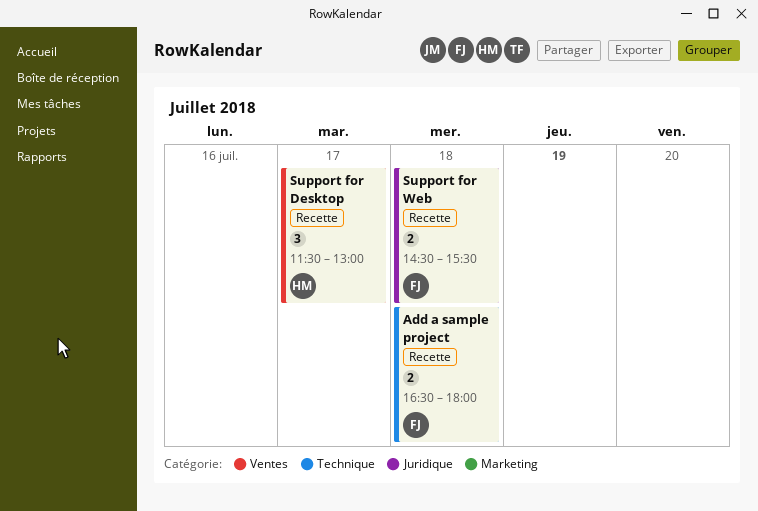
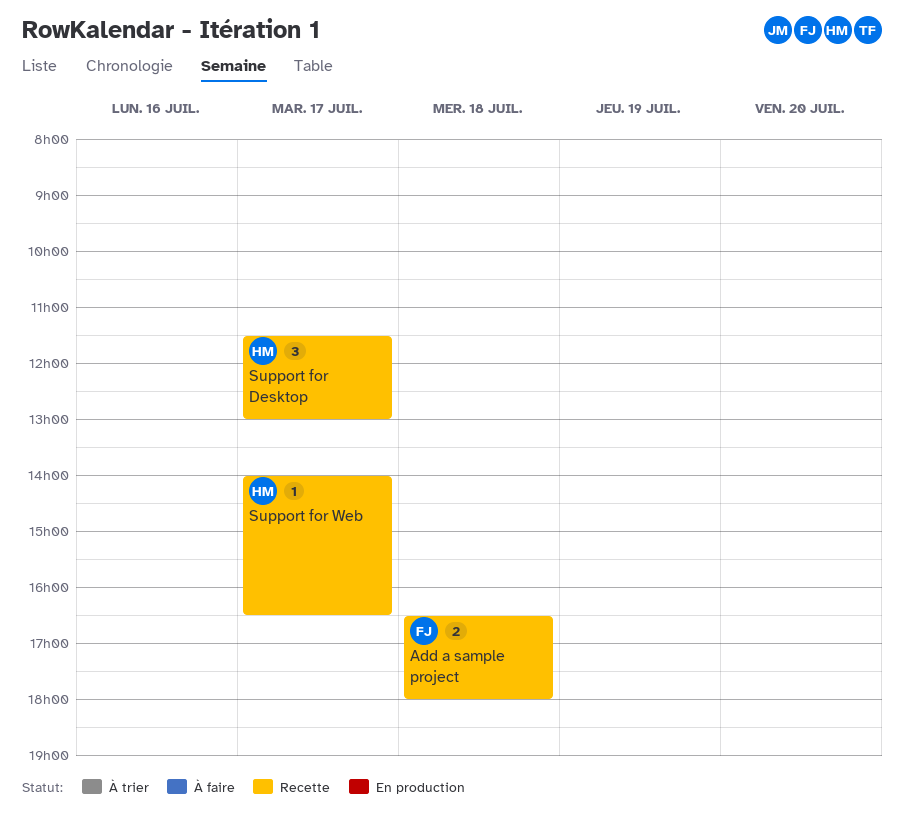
Support for Web, owner: FJ -> HM
Support for Web, estimate: 2 -> 1
Support for Web, day: Jul 18 -> Jul 17
Support for Web, begins: 14:30 -> 14:00
Support for Web, ends: 15:30 -> 16:30

